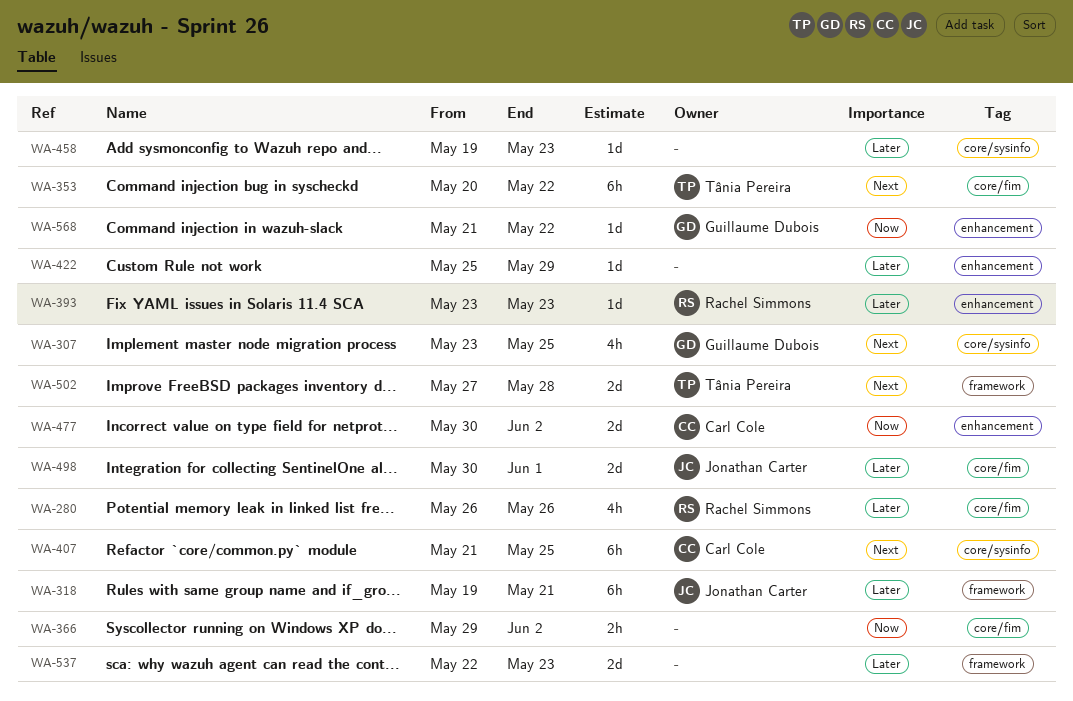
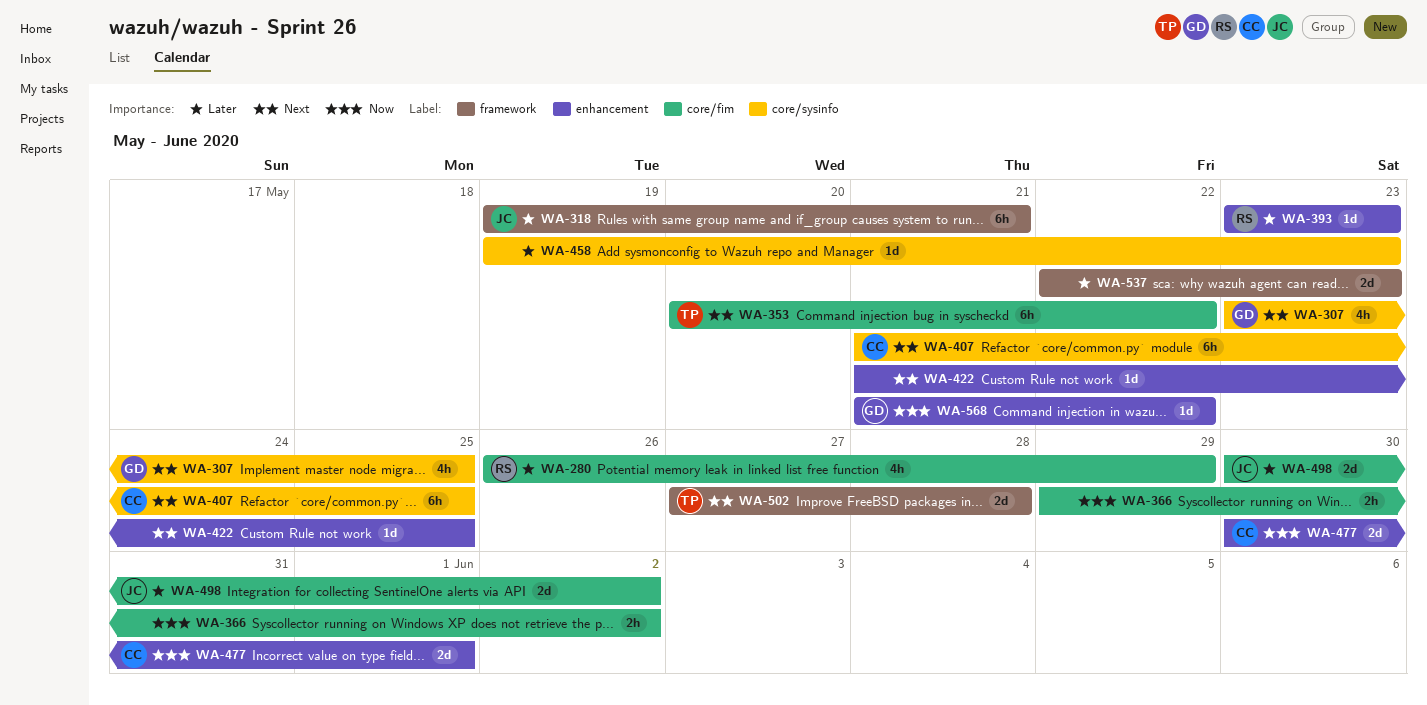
WA-280, due: May 26 -> May 29
WA-422, priority: Later -> Next
WA-422, start: May 25 -> May 21
WA-422, due: May 29 -> May 25
WA-477, due: Jun 2 -> Jun 1
WA-498, due: Jun 1 -> Jun 2

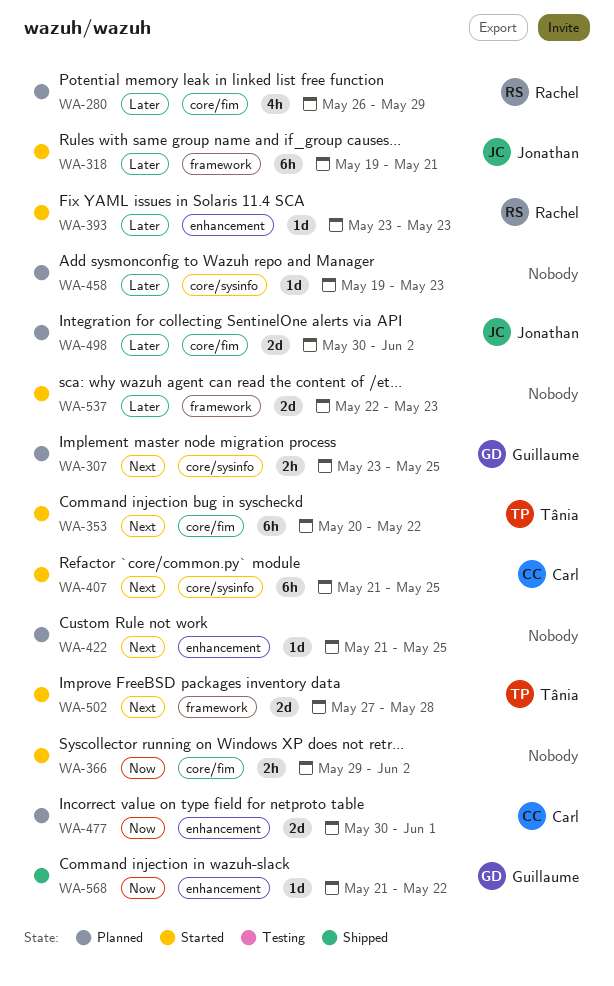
WA-307, estimate: 4h -> 2h

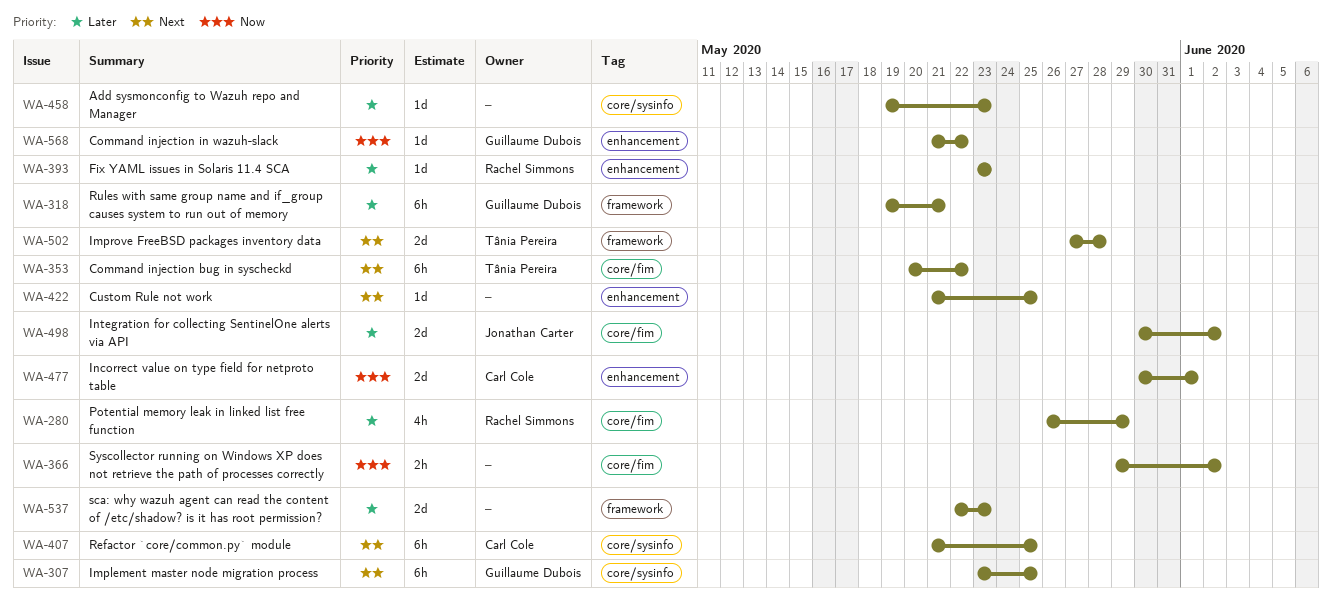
WA-307, estimate: 2h -> 6h
WA-318, owner: Jonathan Carter -> Guillaume Dubois

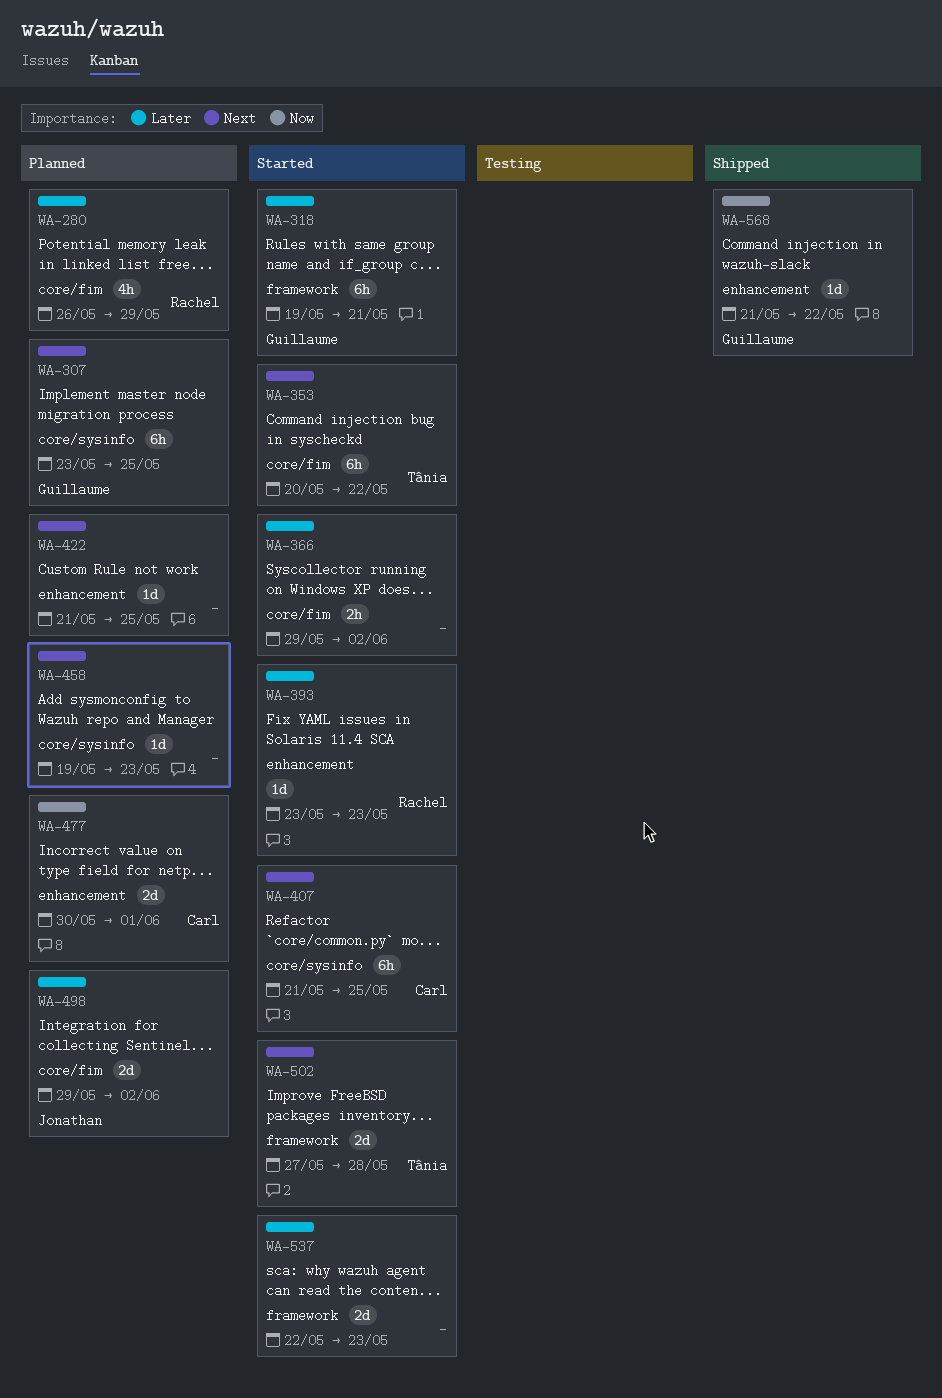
WA-366, priority: Now -> Later
WA-458, priority: Later -> Next
WA-498, start: May 30 -> May 29

